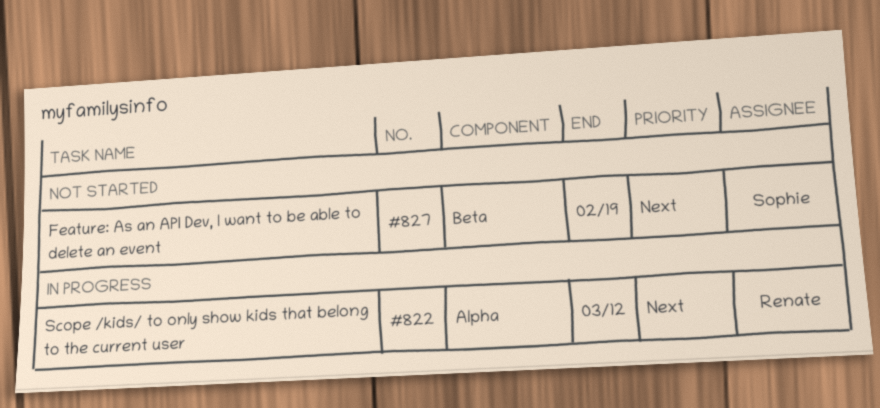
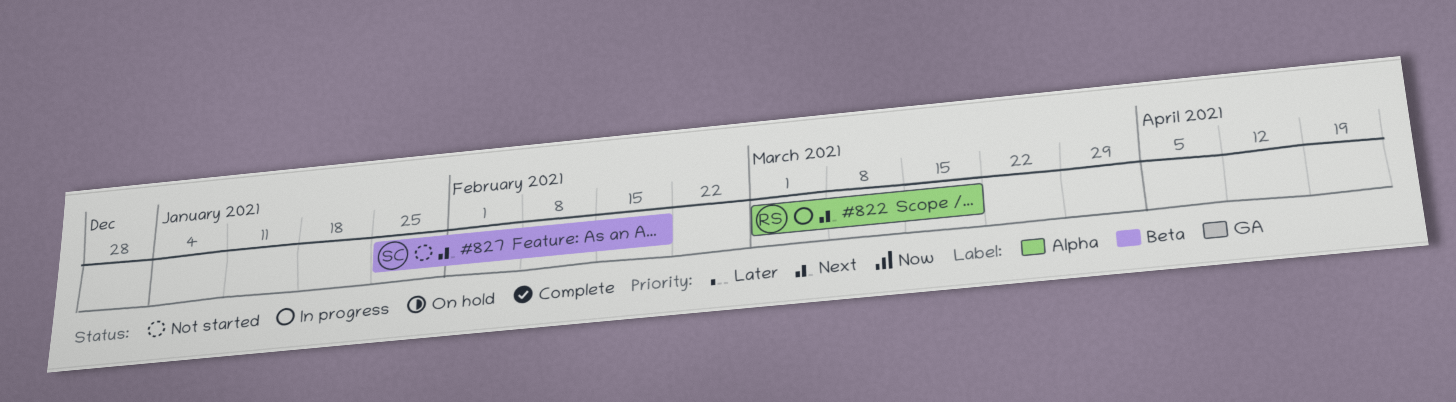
#822, due: Mar 12 -> Mar 19

